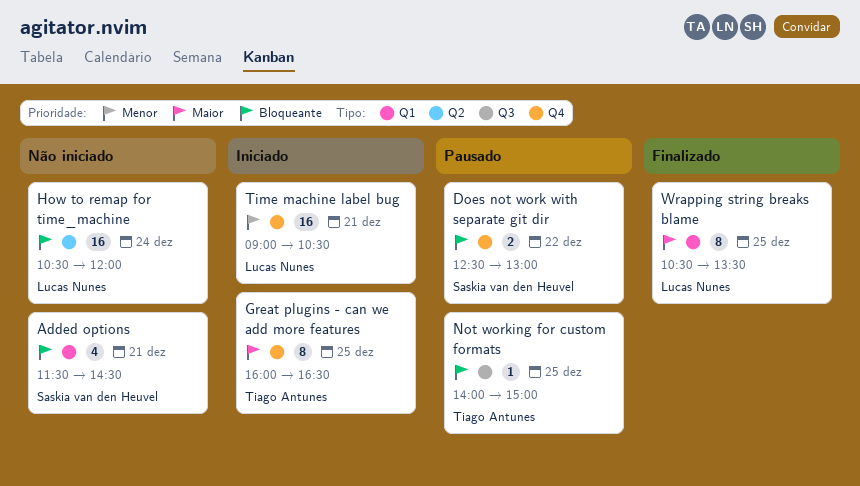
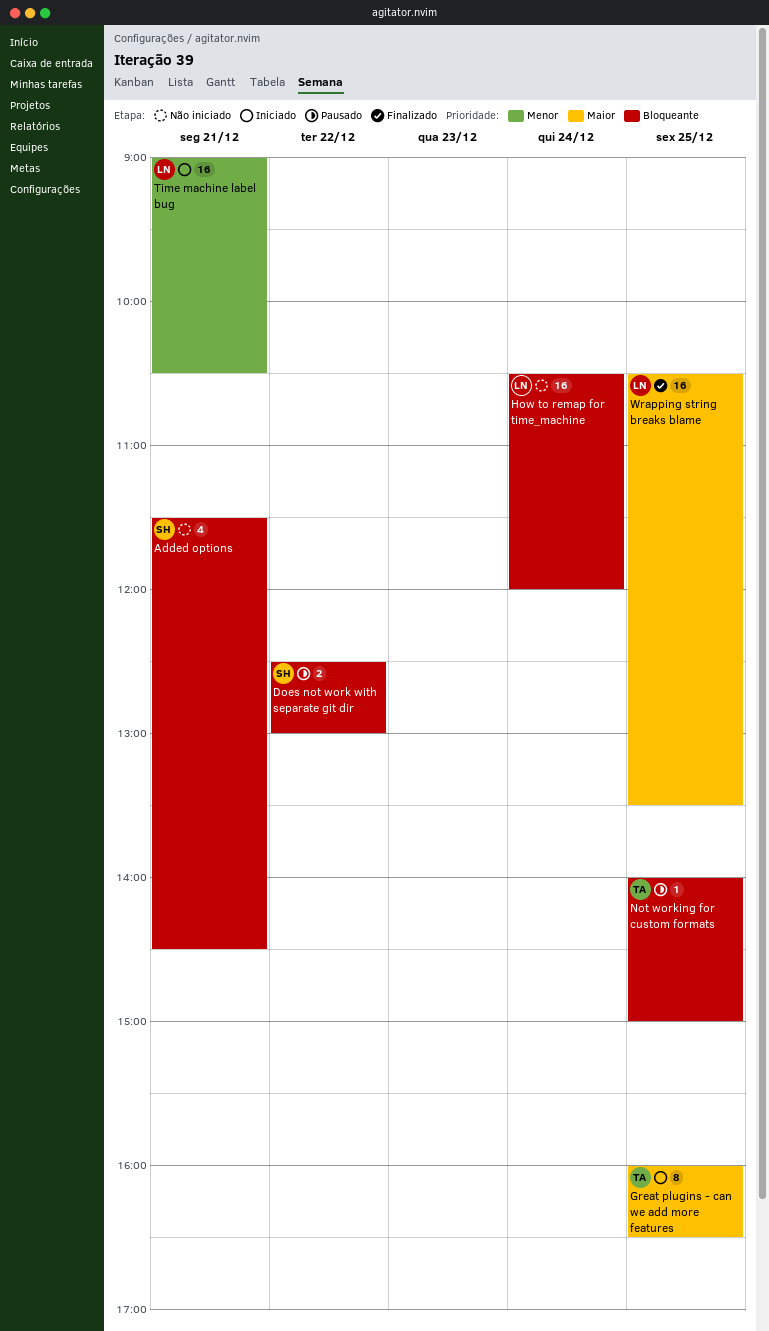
Wrapping string breaks blame, estimate: 8 -> 16

